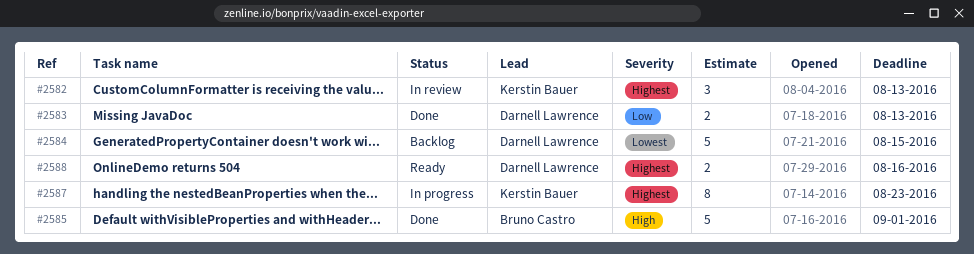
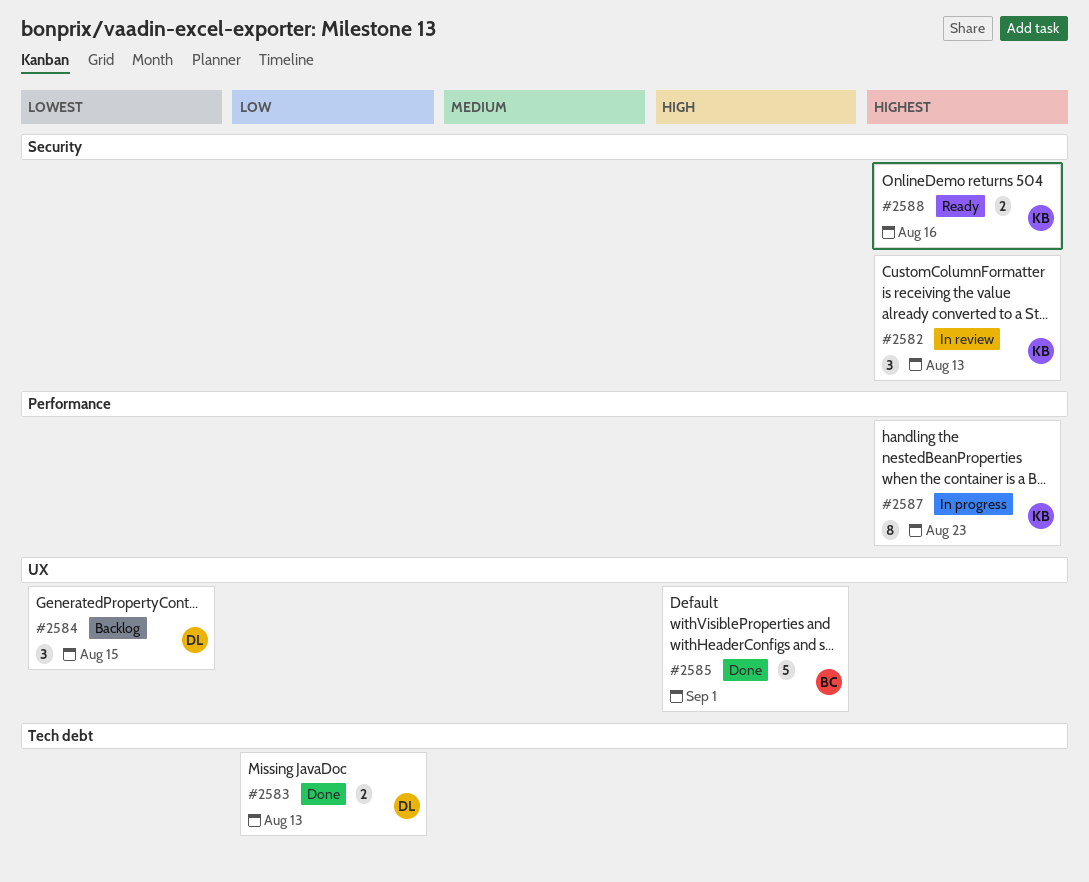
#2584, estimate: 5 -> 3
#2588, owner: Darnell Lawrence -> Kerstin Bauer

